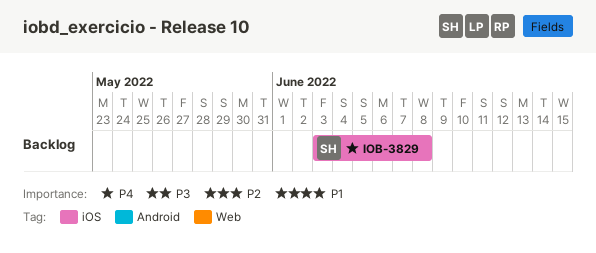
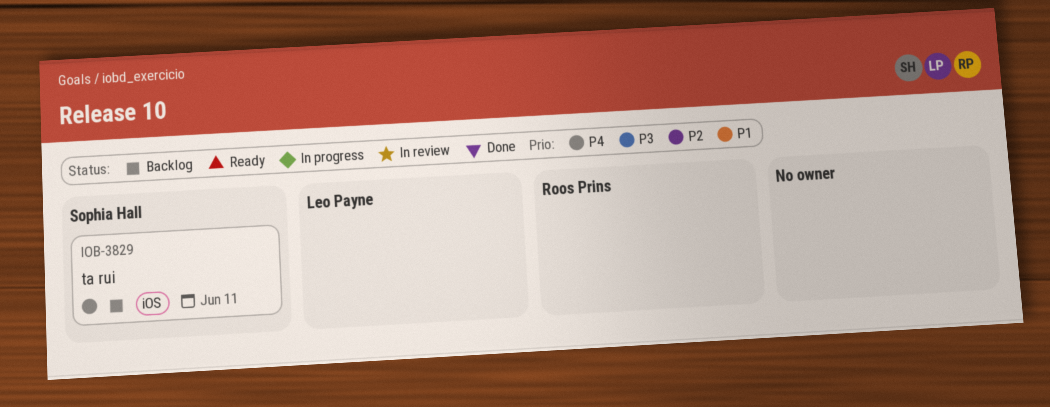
IOB-3829, due: Jun 8 -> Jun 11

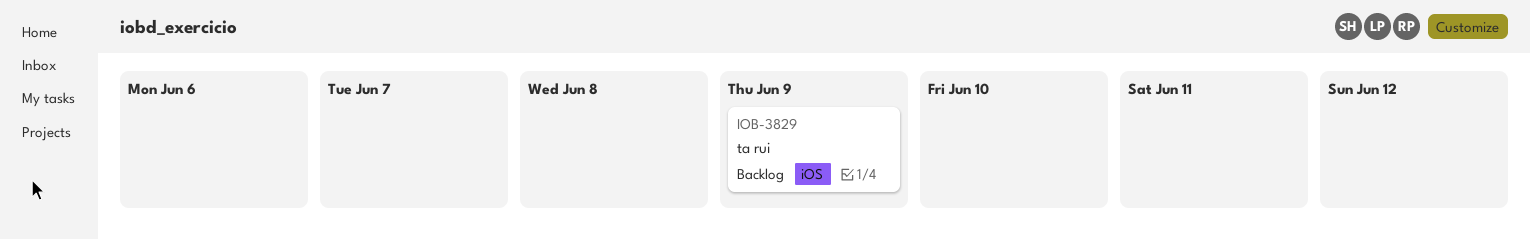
IOB-3829, due: Jun 11 -> Jun 9

